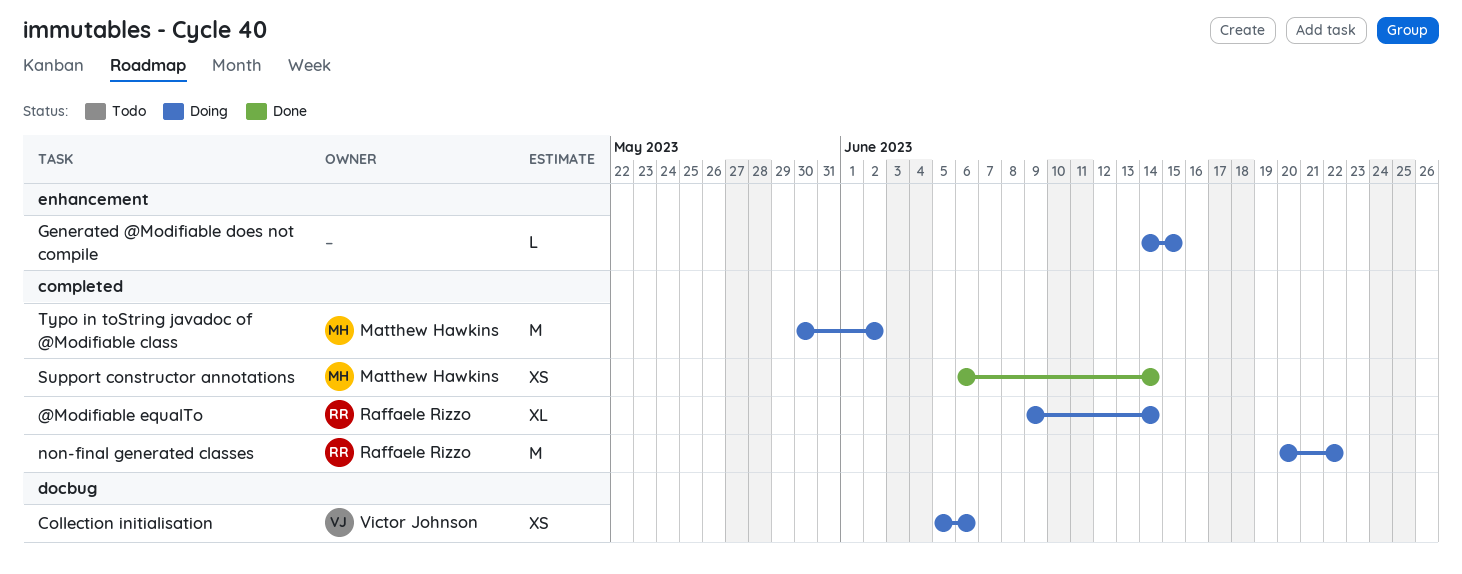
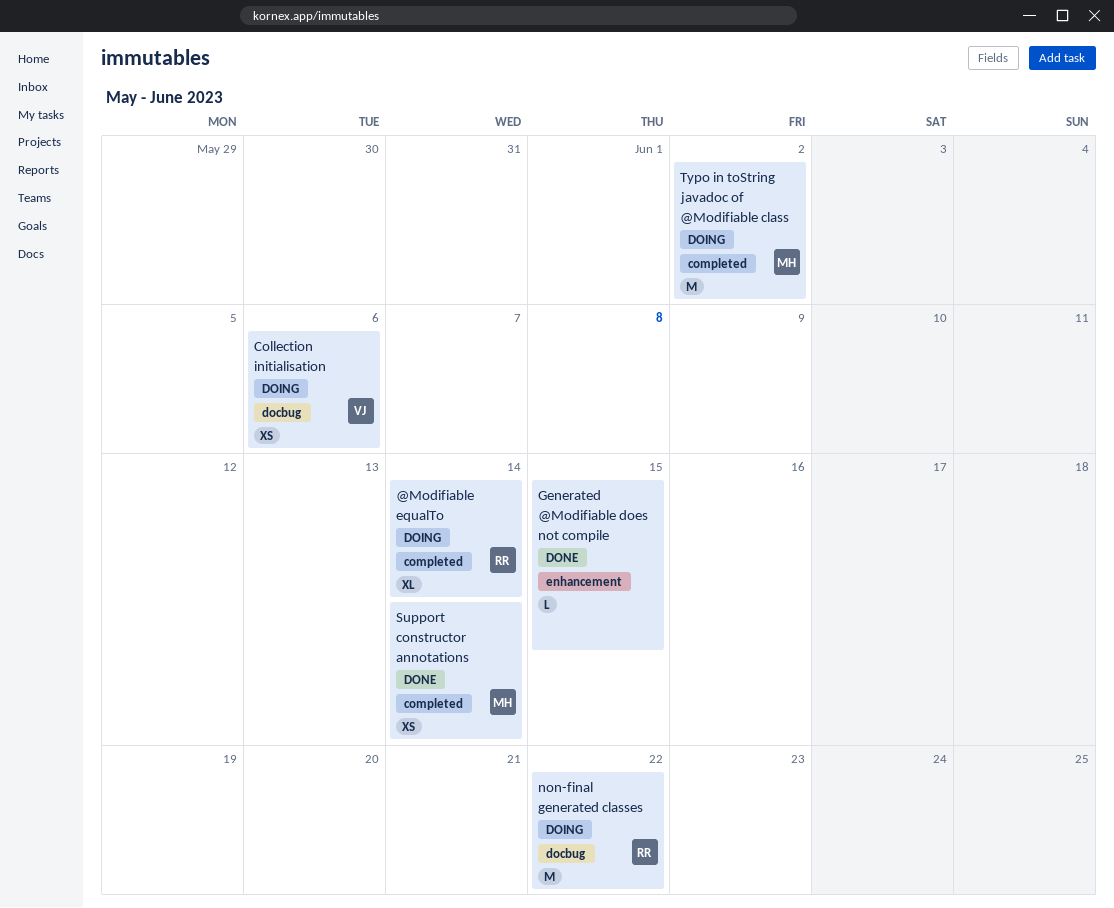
Generated @Modifiable does not compile, status: Doing -> Done
non-final generated classes, label: completed -> docbug

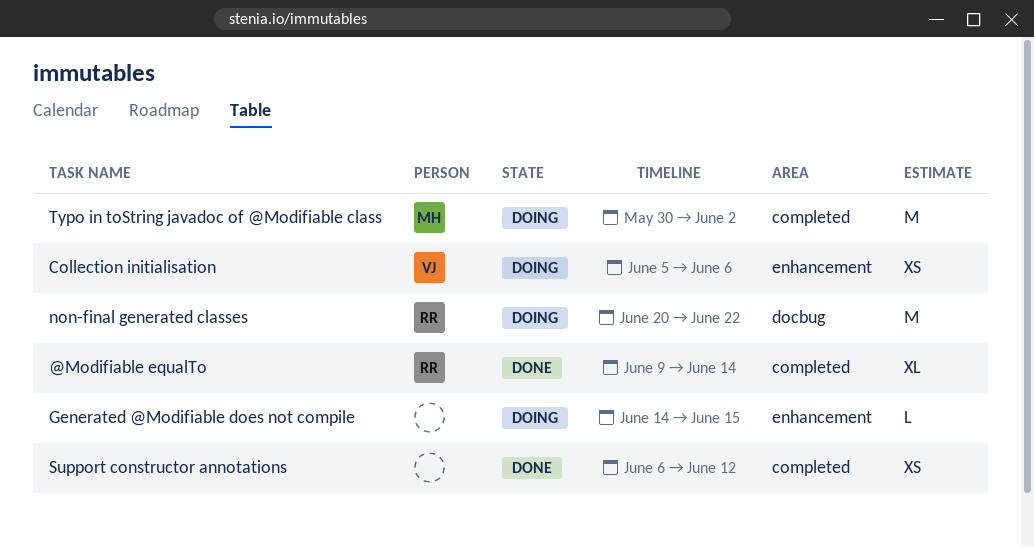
@Modifiable equalTo, status: Doing -> Done
Collection initialisation, label: docbug -> enhancement
Generated @Modifiable does not compile, status: Done -> Doing
Support constructor annotations, owner: MH -> none
Support constructor annotations, due: Jun 14 -> Jun 12

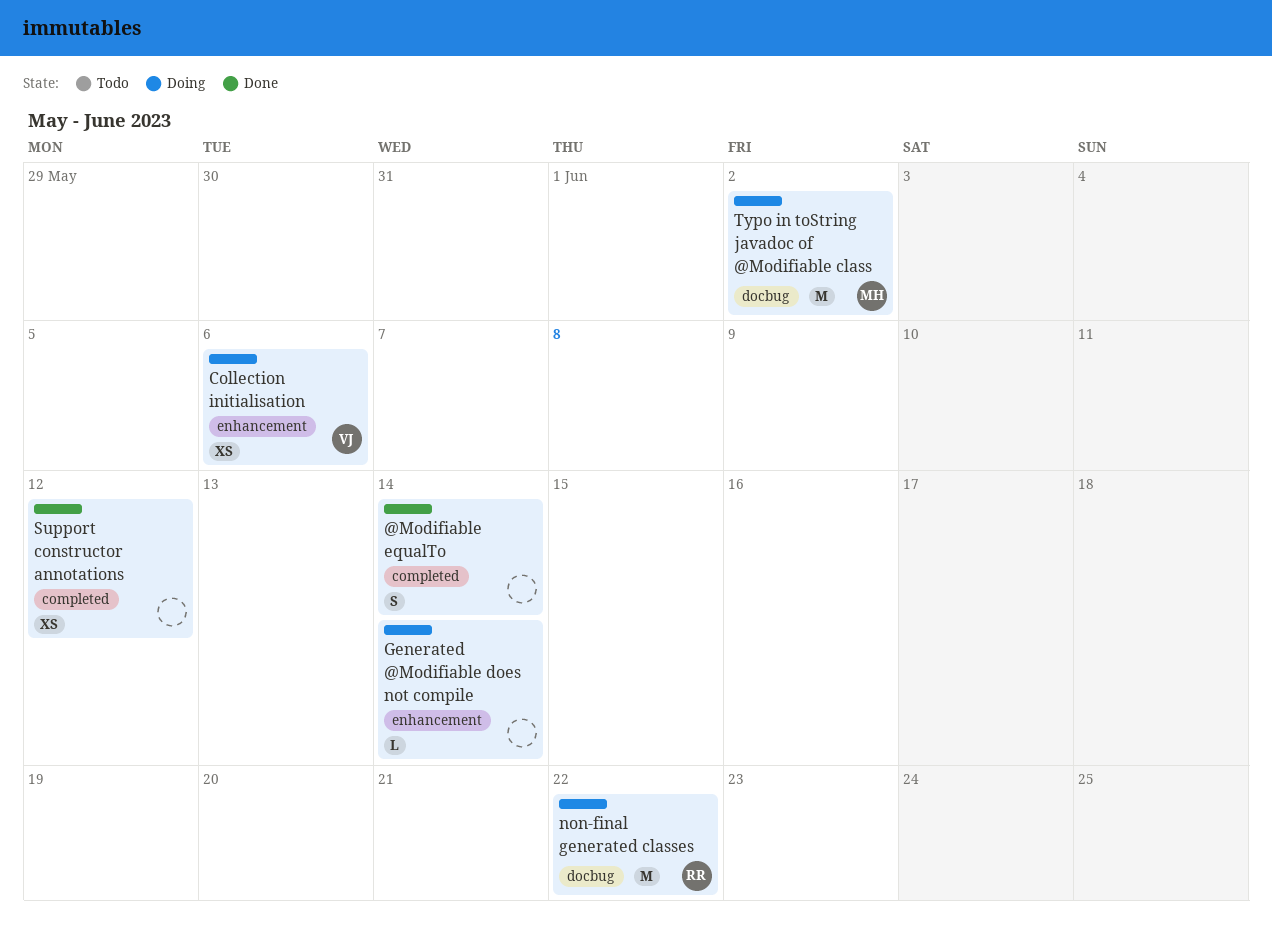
@Modifiable equalTo, owner: RR -> none
@Modifiable equalTo, estimate: XL -> S
Generated @Modifiable does not compile, due: Jun 15 -> Jun 14
Typo in toString javadoc of @Modifiable class, label: completed -> docbug

